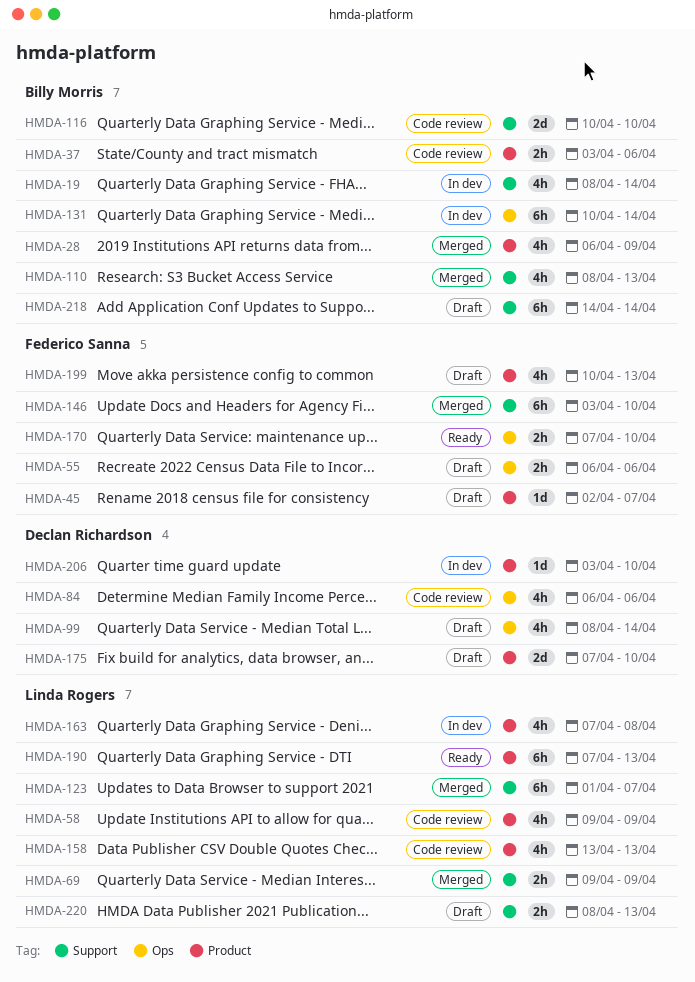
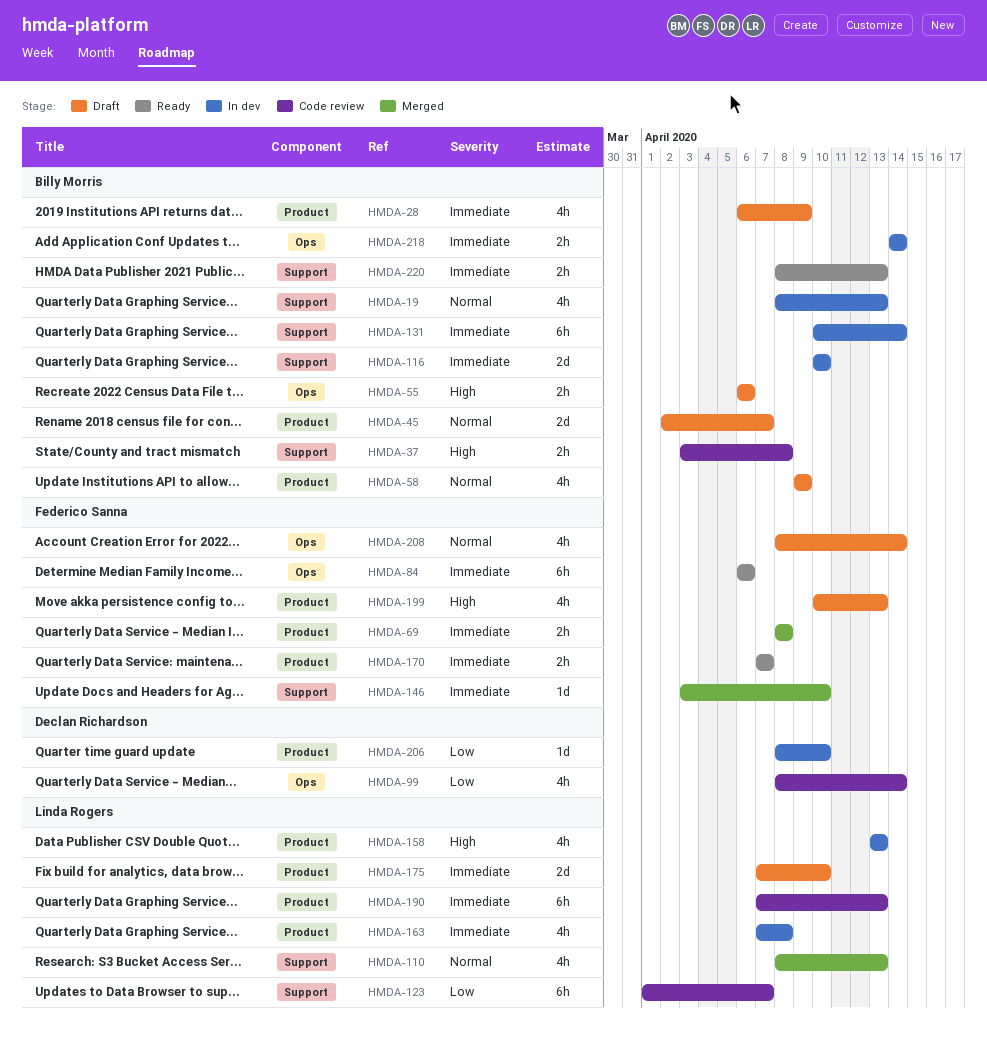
HMDA-19, due: Apr 14 -> Apr 13
HMDA-28, status: Merged -> Draft
HMDA-37, label: Product -> Support
HMDA-37, due: Apr 6 -> Apr 8
HMDA-45, owner: Federico Sanna -> Billy Morris
HMDA-45, estimate: 1d -> 2d
HMDA-55, owner: Federico Sanna -> Billy Morris
HMDA-58, status: Code review -> Draft
HMDA-58, owner: Linda Rogers -> Billy Morris
HMDA-69, owner: Linda Rogers -> Federico Sanna
HMDA-69, label: Support -> Product
HMDA-69, start: Apr 9 -> Apr 8
HMDA-69, due: Apr 9 -> Apr 8
HMDA-84, status: Code review -> Ready
HMDA-84, owner: Declan Richardson -> Federico Sanna
HMDA-84, estimate: 4h -> 6h
HMDA-99, status: Draft -> Code review
HMDA-110, owner: Billy Morris -> Linda Rogers
HMDA-116, status: Code review -> In dev
HMDA-123, status: Merged -> Code review
HMDA-131, label: Ops -> Support
HMDA-146, estimate: 6h -> 1d
HMDA-158, status: Code review -> In dev
HMDA-170, label: Ops -> Product
HMDA-170, due: Apr 10 -> Apr 7
HMDA-175, owner: Declan Richardson -> Linda Rogers
HMDA-190, status: Ready -> Code review
HMDA-206, start: Apr 3 -> Apr 8
HMDA-208: none -> present
HMDA-218, status: Draft -> In dev
HMDA-218, label: Support -> Ops
HMDA-218, estimate: 6h -> 2h
HMDA-220, status: Draft -> Ready
HMDA-220, owner: Linda Rogers -> Billy Morris

